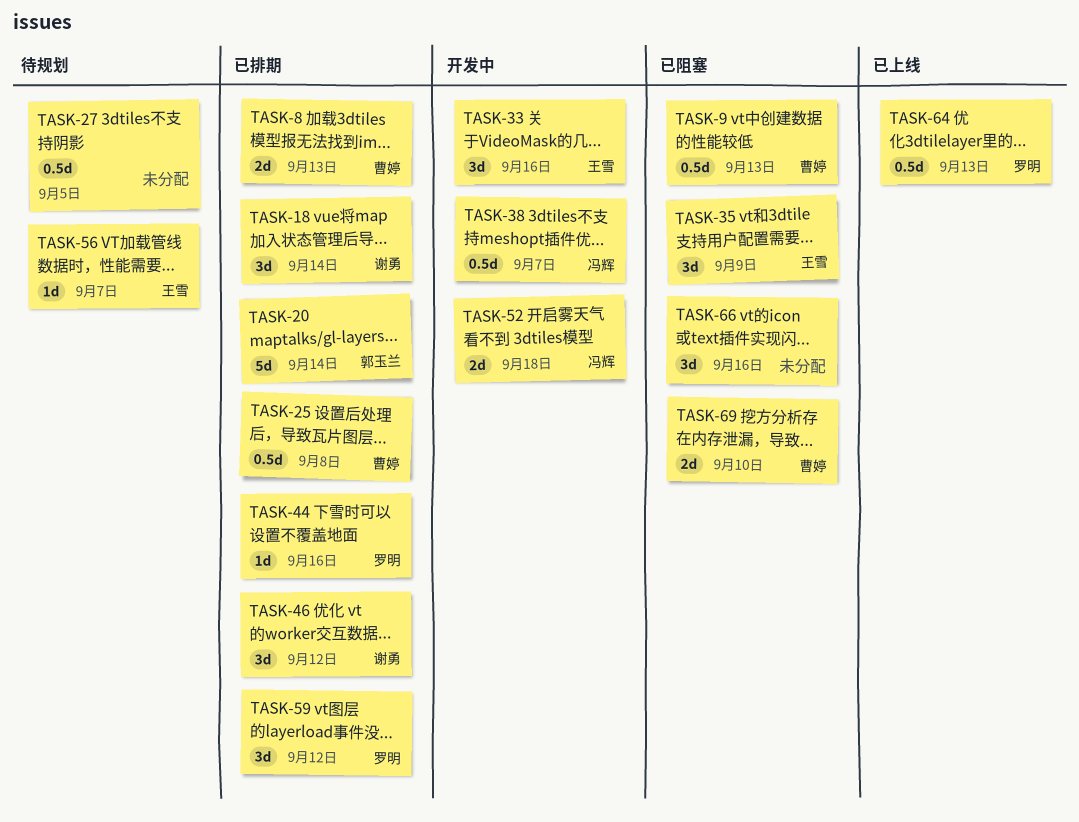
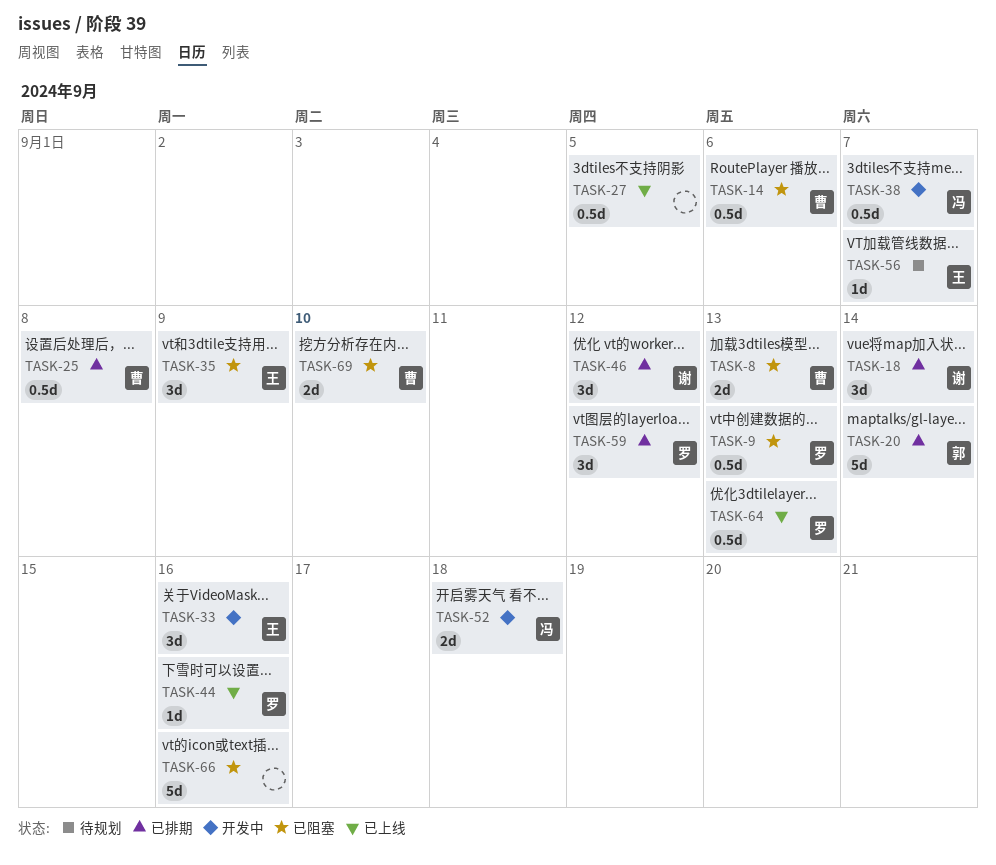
TASK-8, status: 已排期 -> 已阻塞
TASK-9, owner: 曹婷 -> 罗明
TASK-14: none -> present
TASK-27, status: 待规划 -> 已上线
TASK-44, status: 已排期 -> 已上线
TASK-66, estimate: 3d -> 5d

